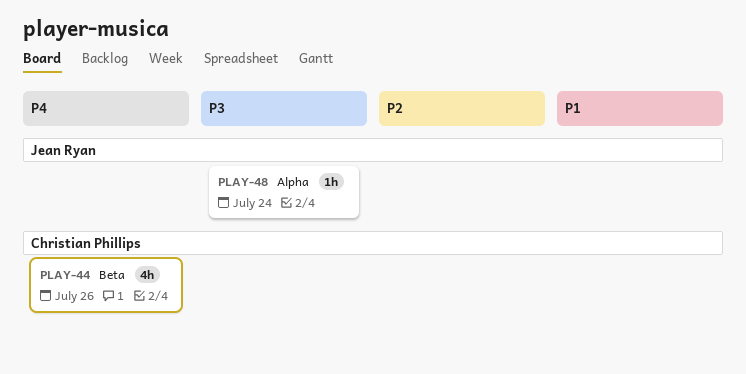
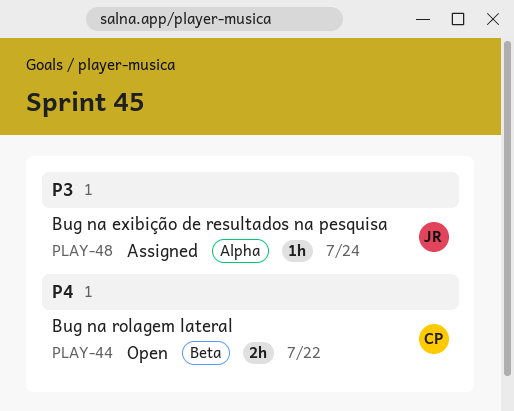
PLAY-44, estimate: 4h -> 2h
PLAY-44, due: Jul 26 -> Jul 22

